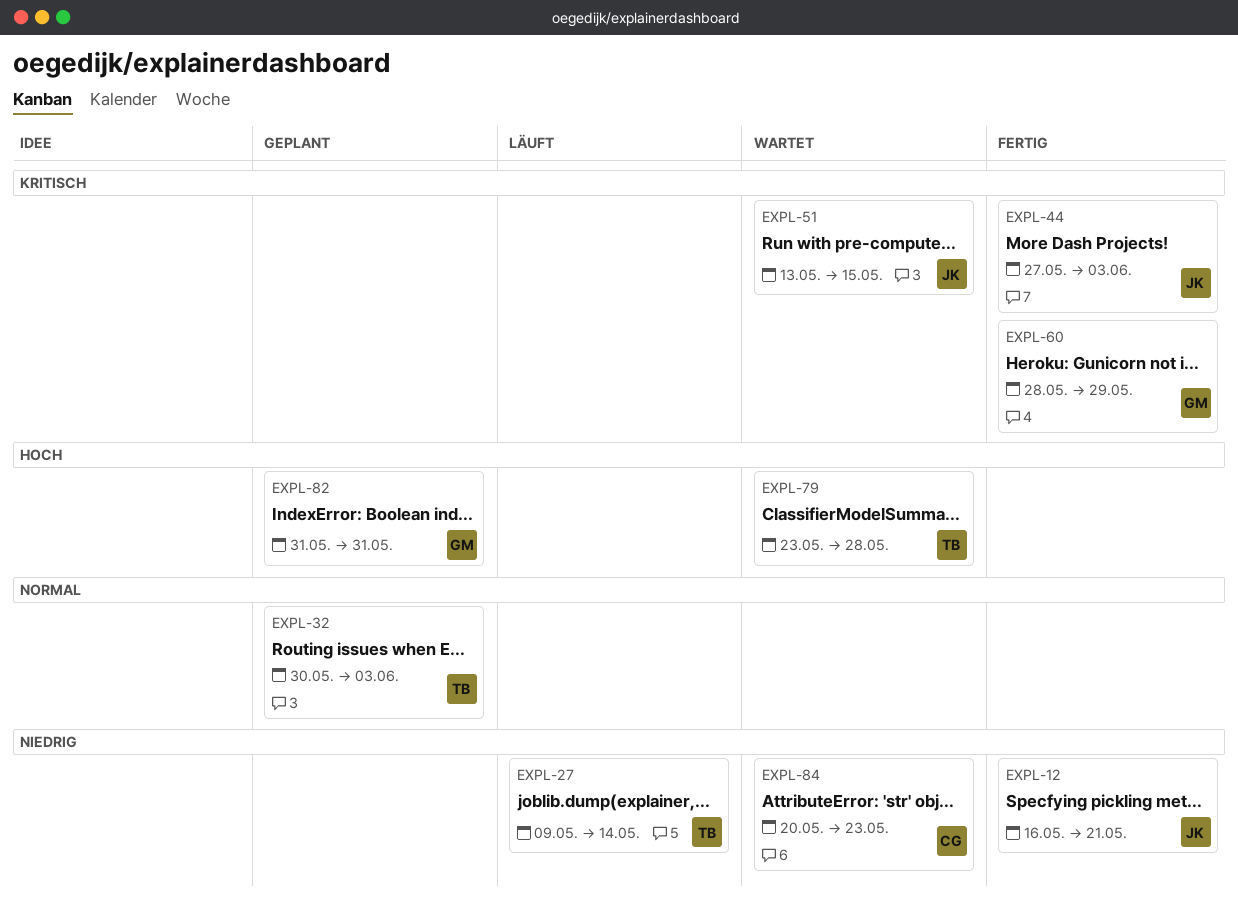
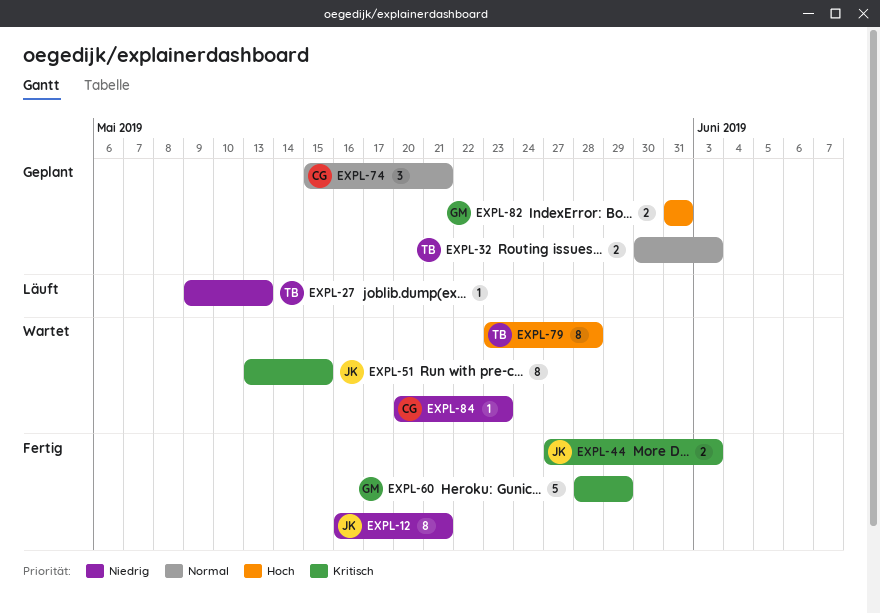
EXPL-27, due: May 14 -> May 13
EXPL-74: none -> present

